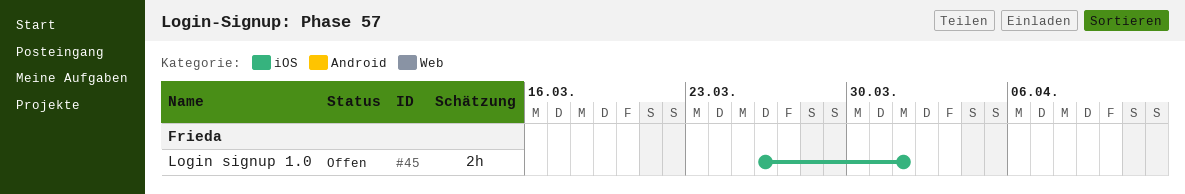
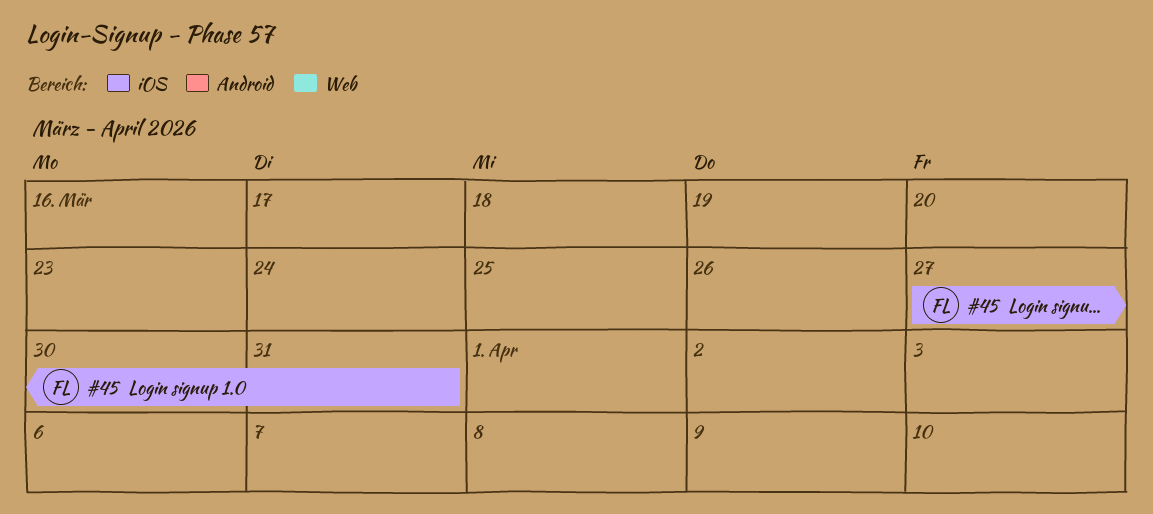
#45, start: Mar 26 -> Mar 27
#45, due: Apr 1 -> Mar 31

